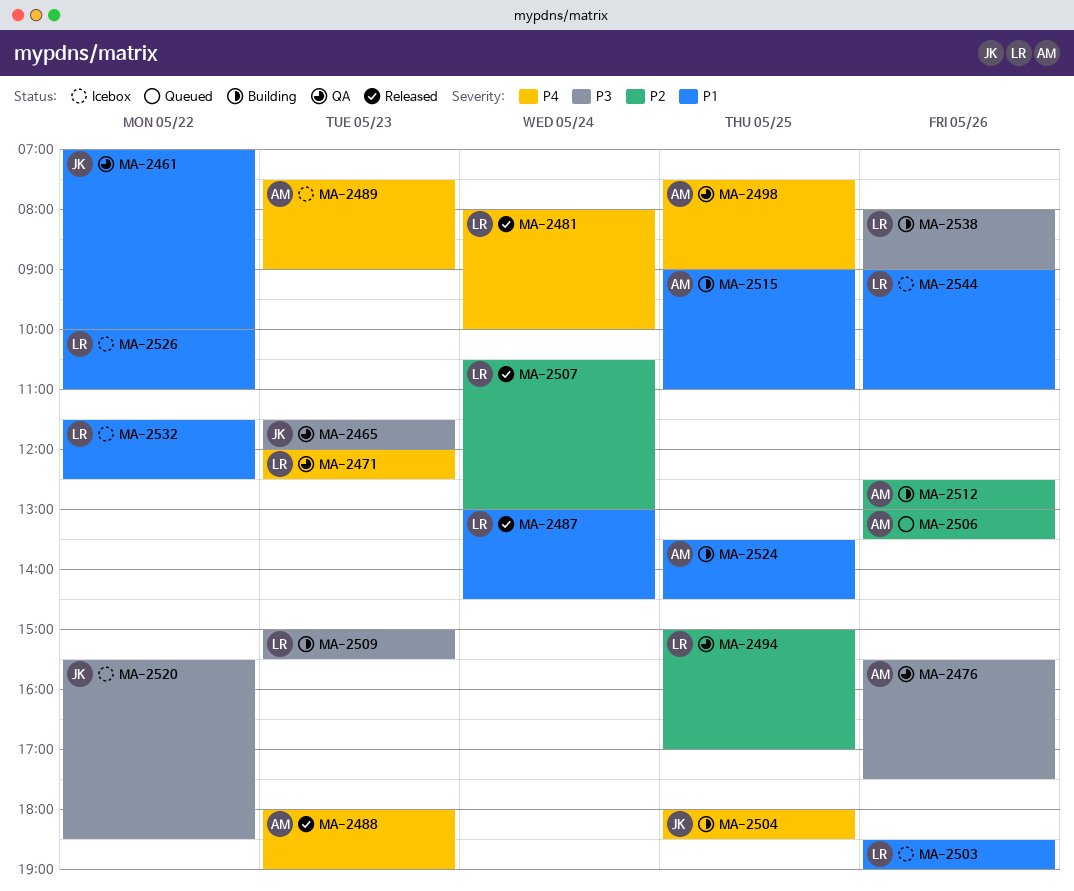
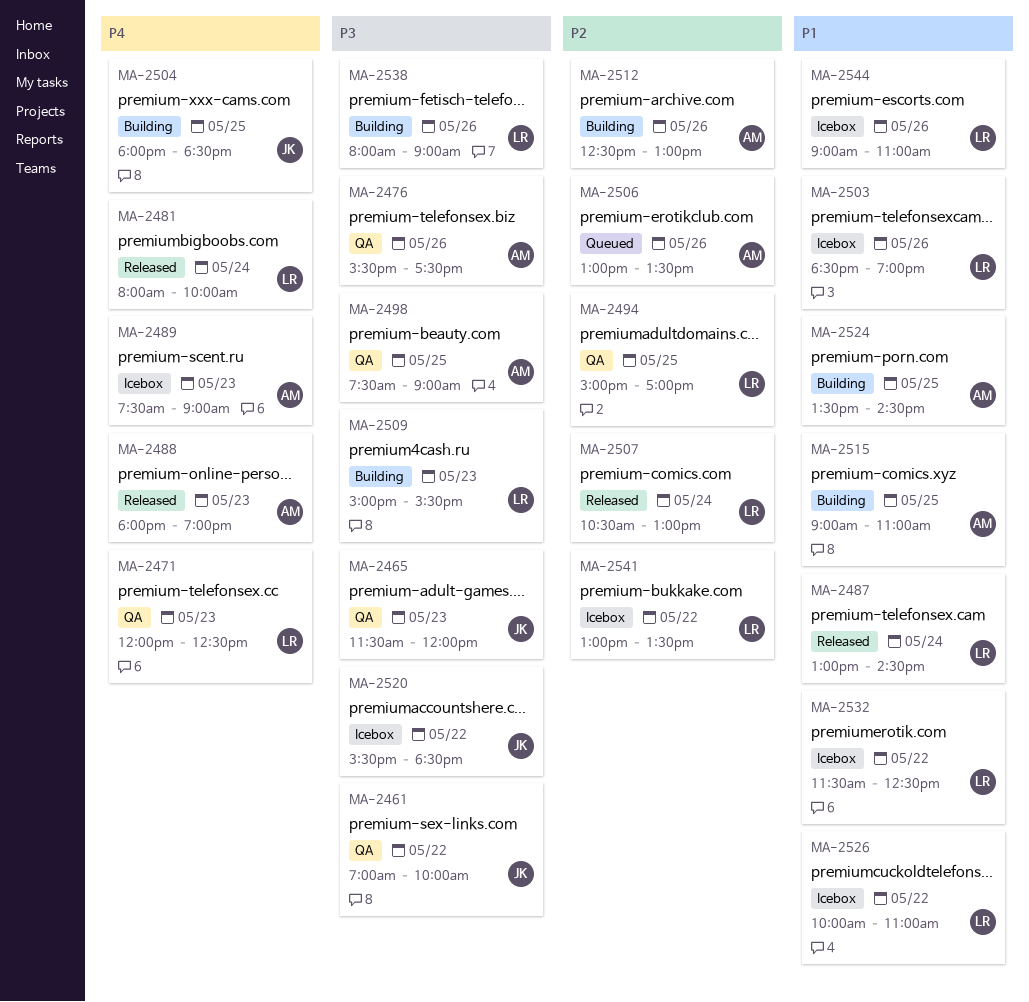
MA-2461, priority: P1 -> P3
MA-2498, priority: P4 -> P3
MA-2541: none -> present

